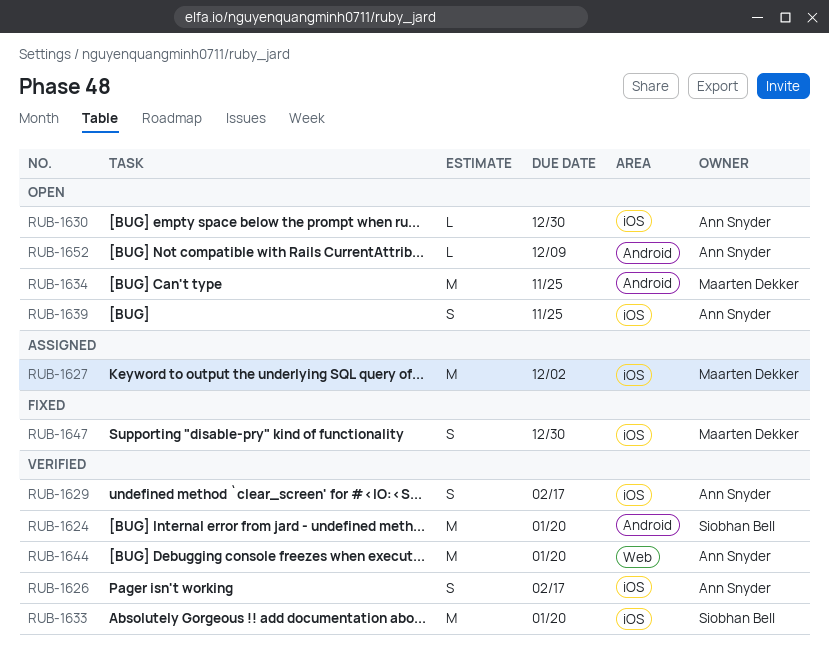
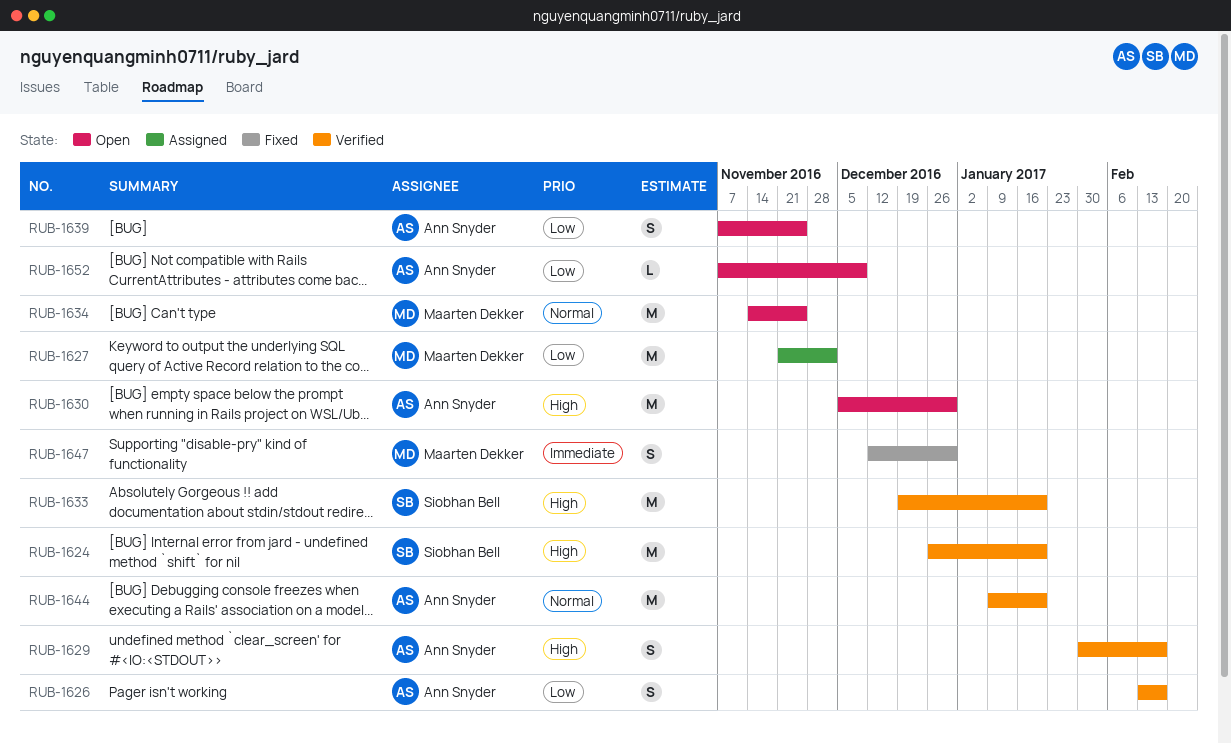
RUB-1630, estimate: L -> M

